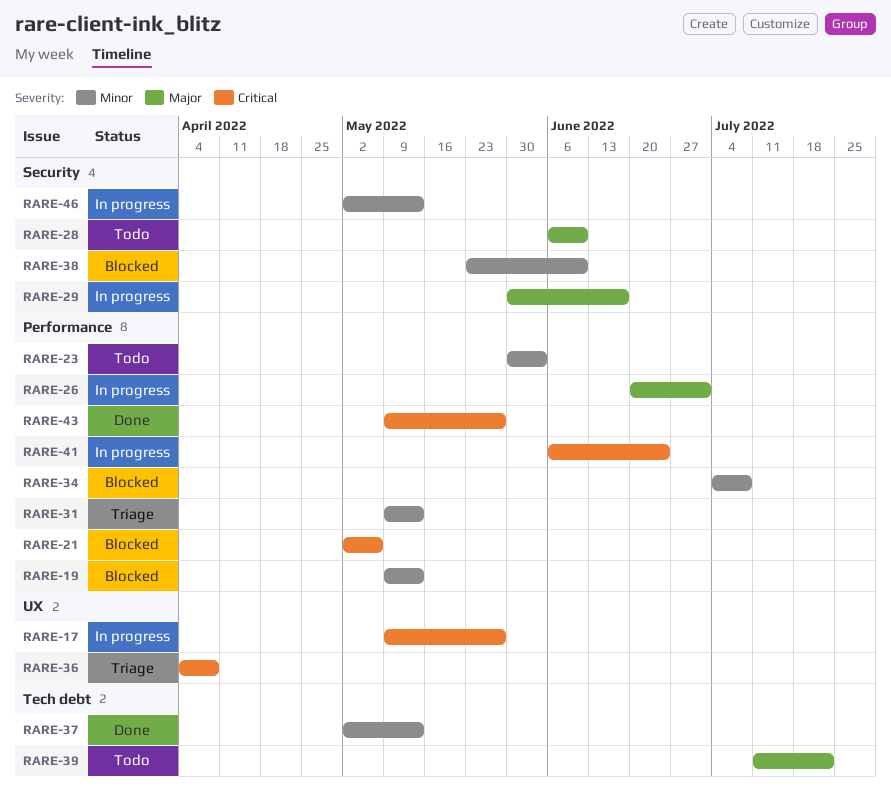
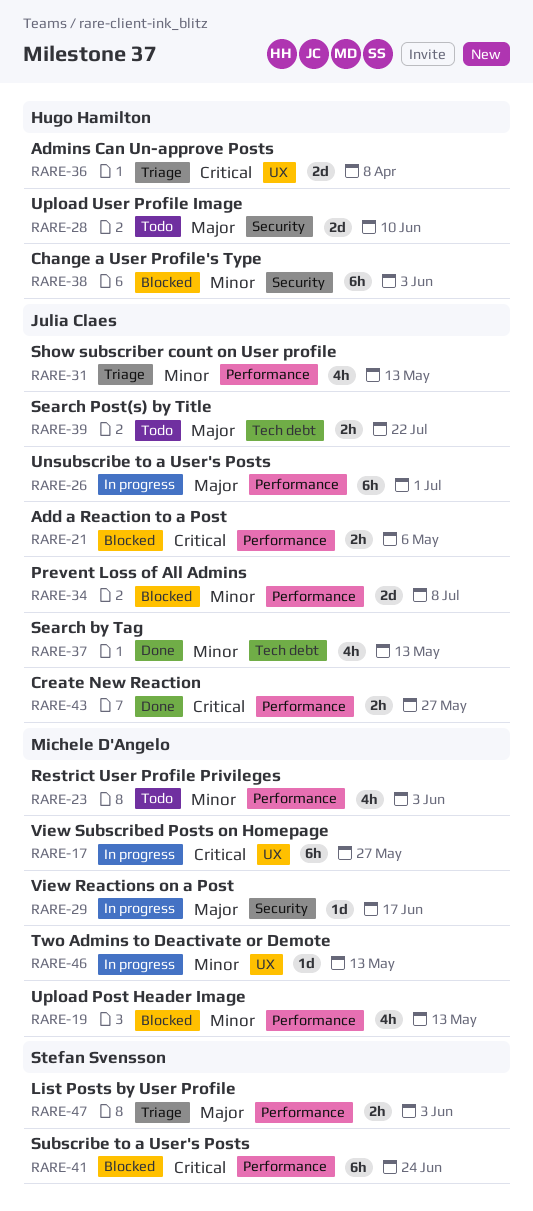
RARE-38, due: Jun 10 -> Jun 3
RARE-41, status: In progress -> Blocked
RARE-46, label: Security -> UX
RARE-47: none -> present

